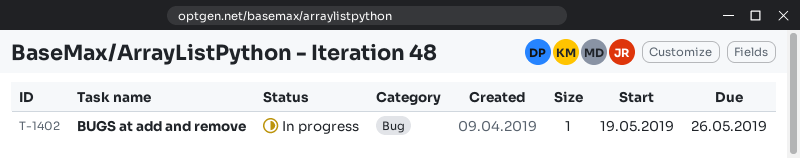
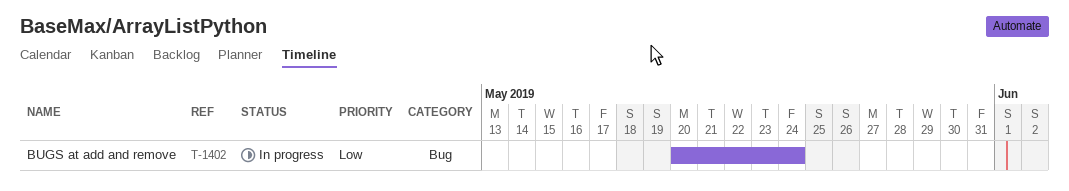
T-1402, start: May 19 -> May 20
T-1402, due: May 26 -> May 24

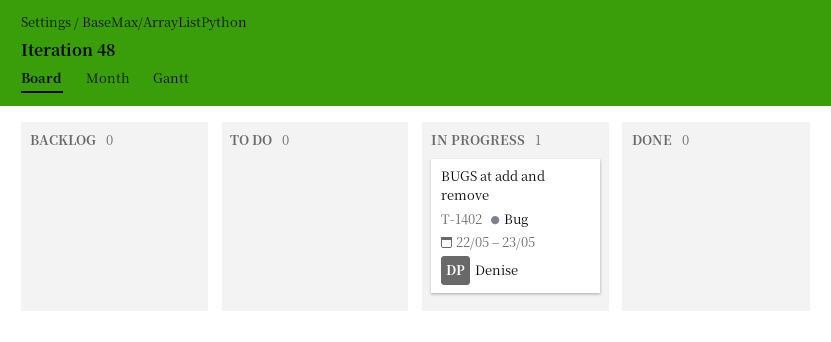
T-1402, start: May 20 -> May 22
T-1402, due: May 24 -> May 23

